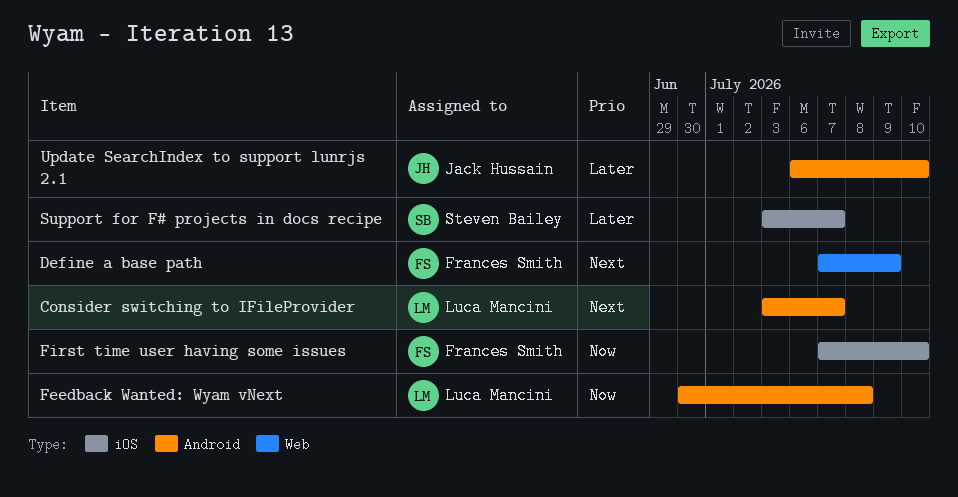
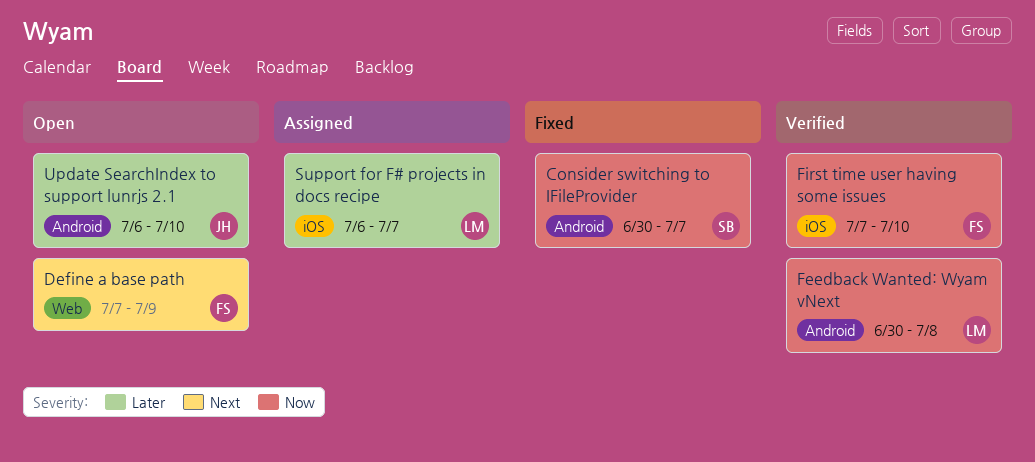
Consider switching to IFileProvider, owner: Luca Mancini -> Steven Bailey
Consider switching to IFileProvider, priority: Next -> Now
Consider switching to IFileProvider, start: Jul 3 -> Jun 30
Support for F# projects in docs recipe, owner: Steven Bailey -> Luca Mancini
Support for F# projects in docs recipe, start: Jul 3 -> Jul 6

